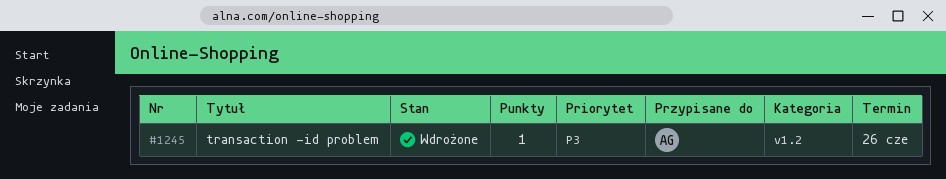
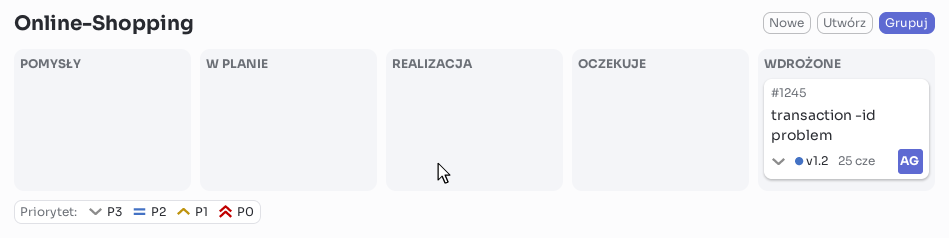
#1245, due: Jun 26 -> Jun 25

